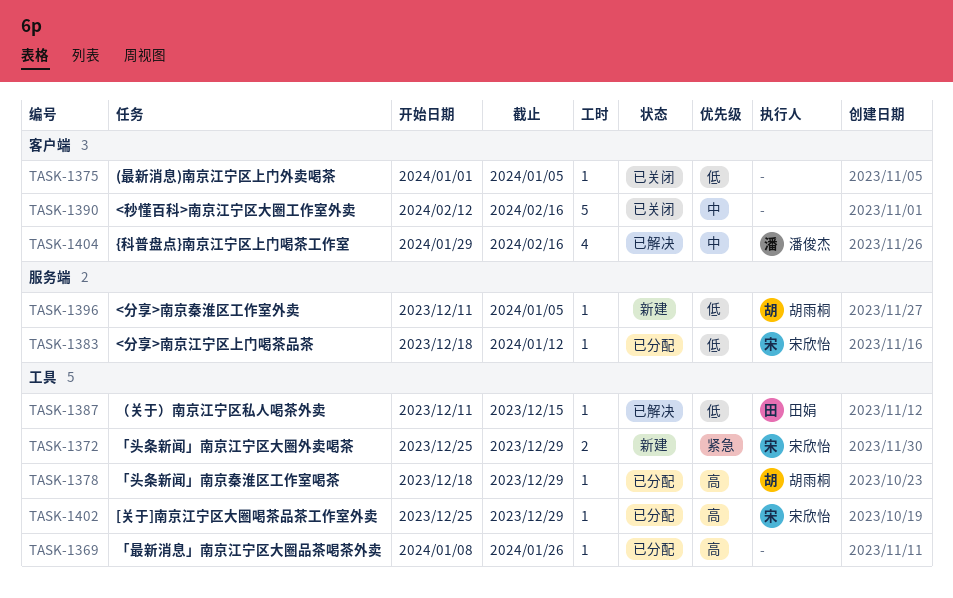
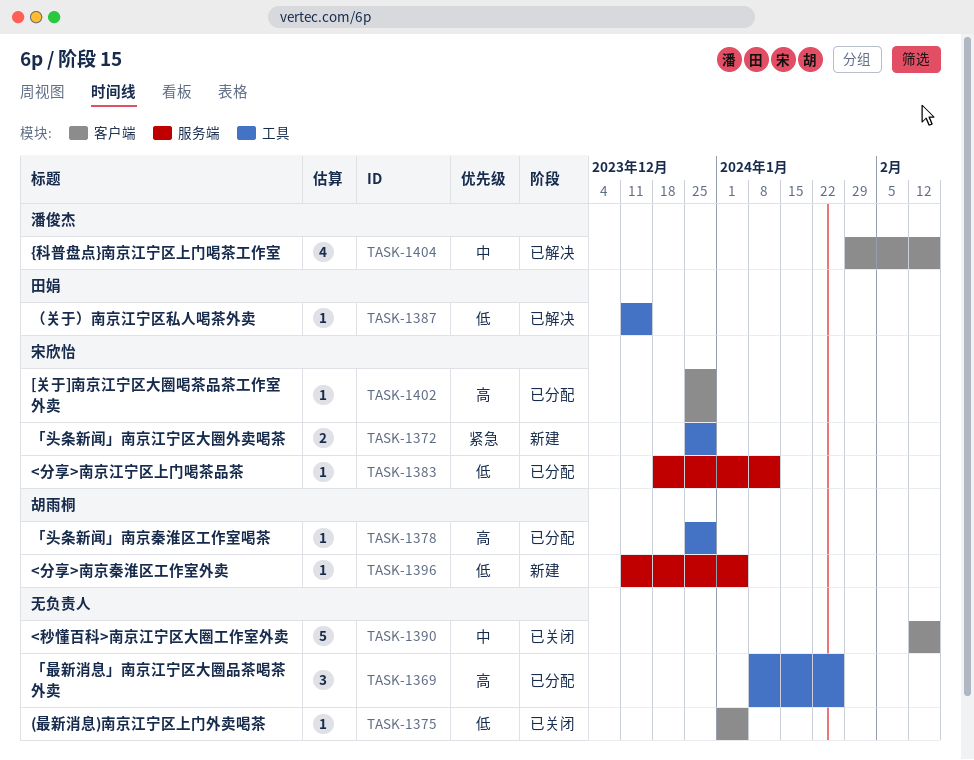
TASK-1369, estimate: 1 -> 3
TASK-1378, start: Dec 18 -> Dec 25
TASK-1402, label: 工具 -> 客户端

